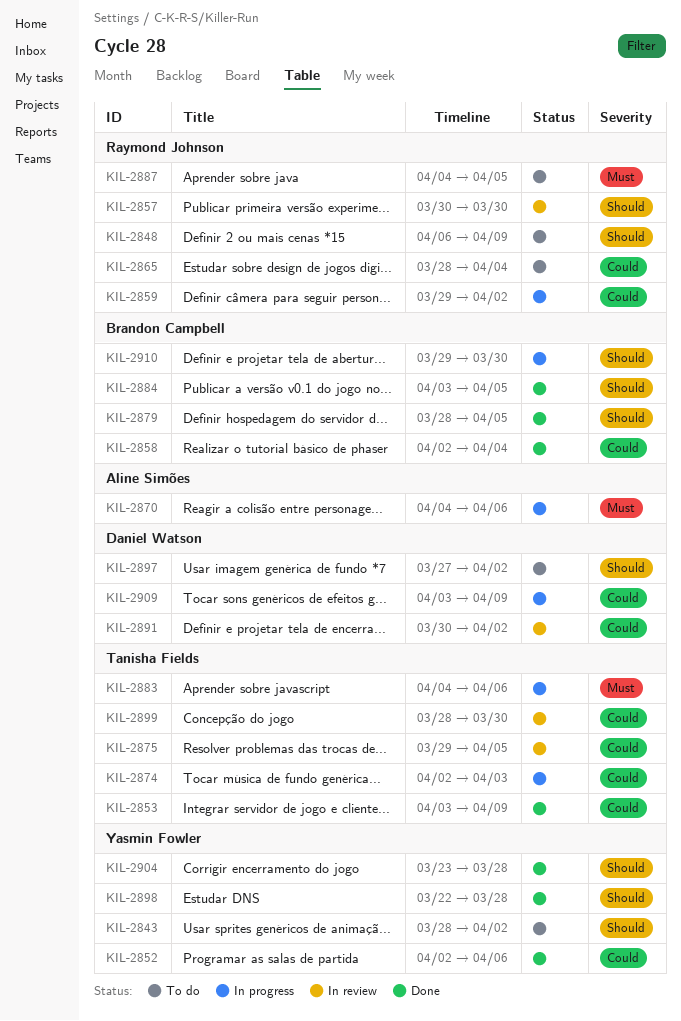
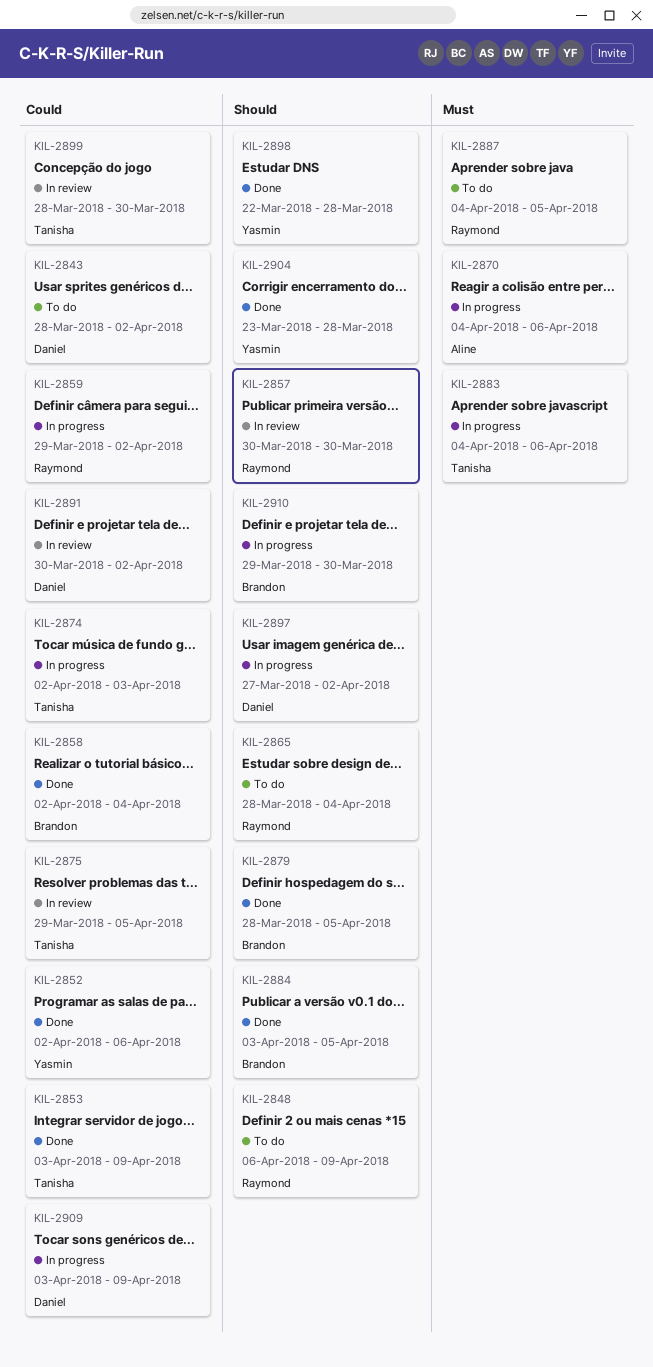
KIL-2843, owner: Yasmin Fowler -> Daniel Watson
KIL-2843, priority: Should -> Could
KIL-2865, priority: Could -> Should
KIL-2897, status: To do -> In progress

